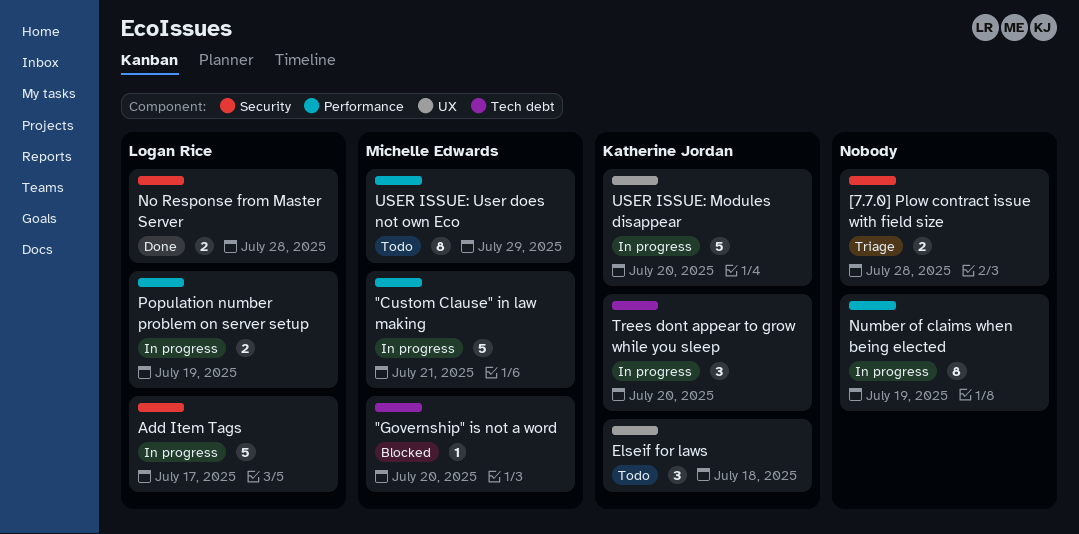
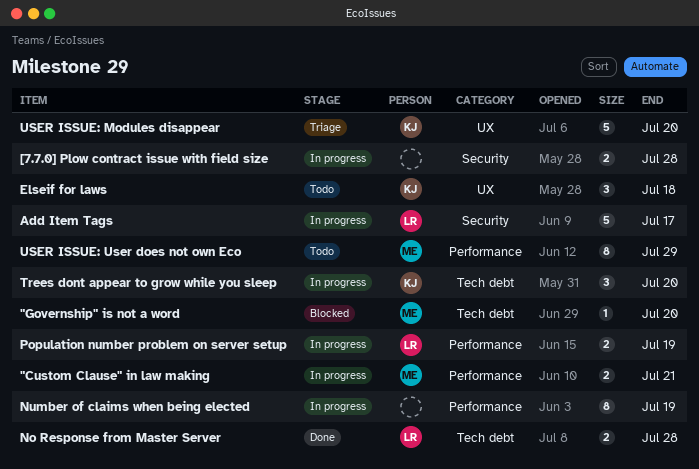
"Custom Clause" in law making, estimate: 5 -> 2
[7.7.0] Plow contract issue with field size, status: Triage -> In progress
No Response from Master Server, label: Security -> Tech debt
USER ISSUE: Modules disappear, status: In progress -> Triage

